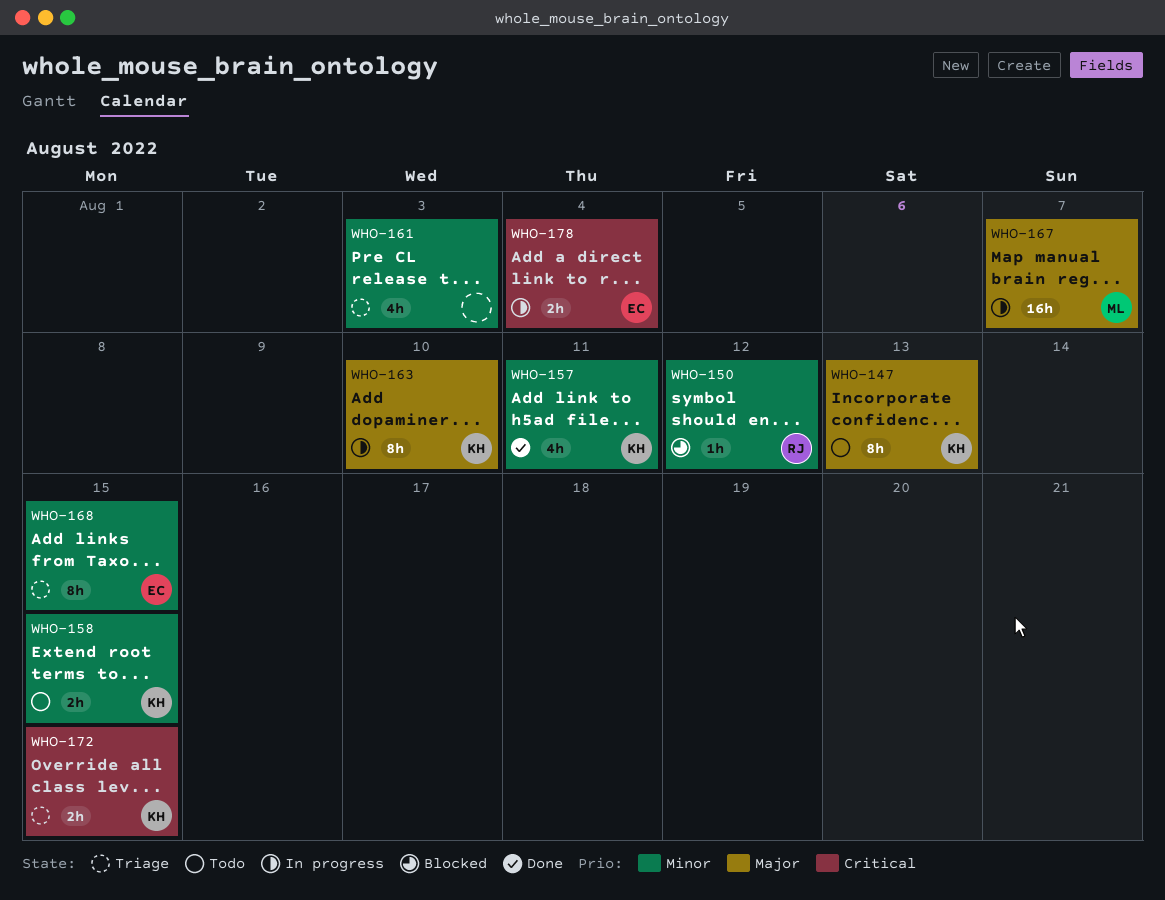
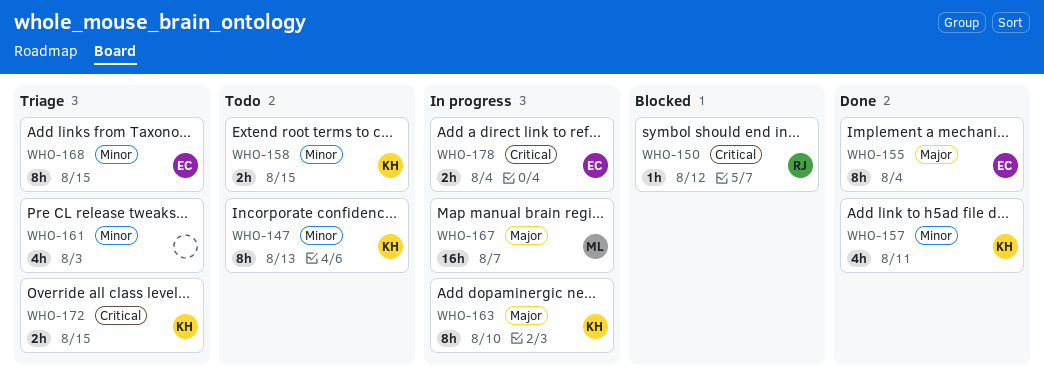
WHO-147, priority: Major -> Minor
WHO-150, priority: Minor -> Critical
WHO-155: none -> present

